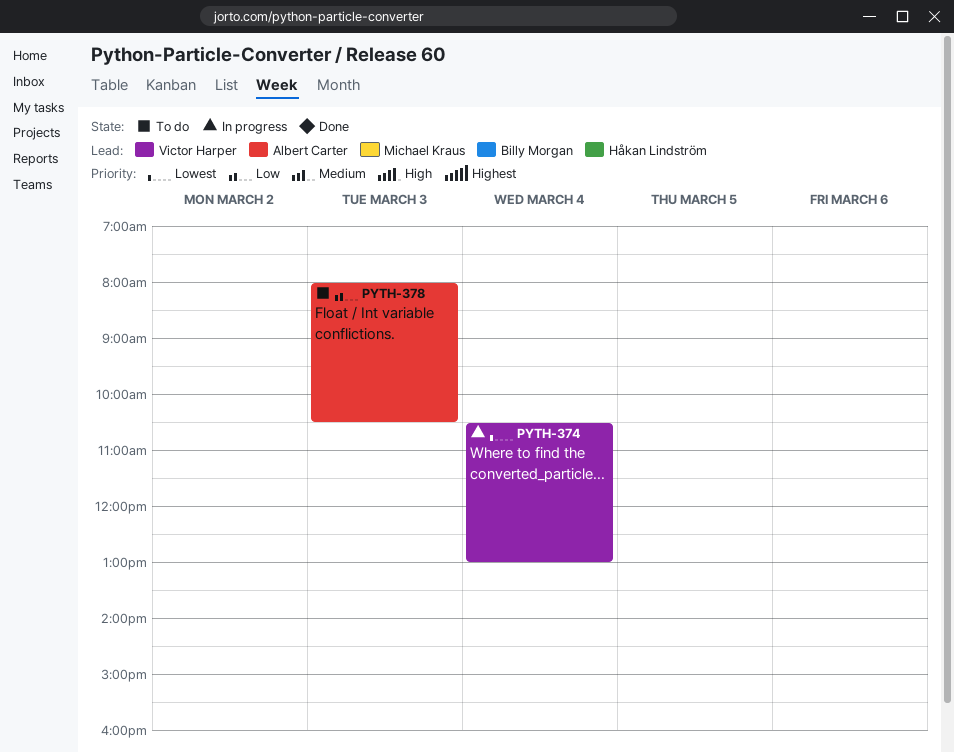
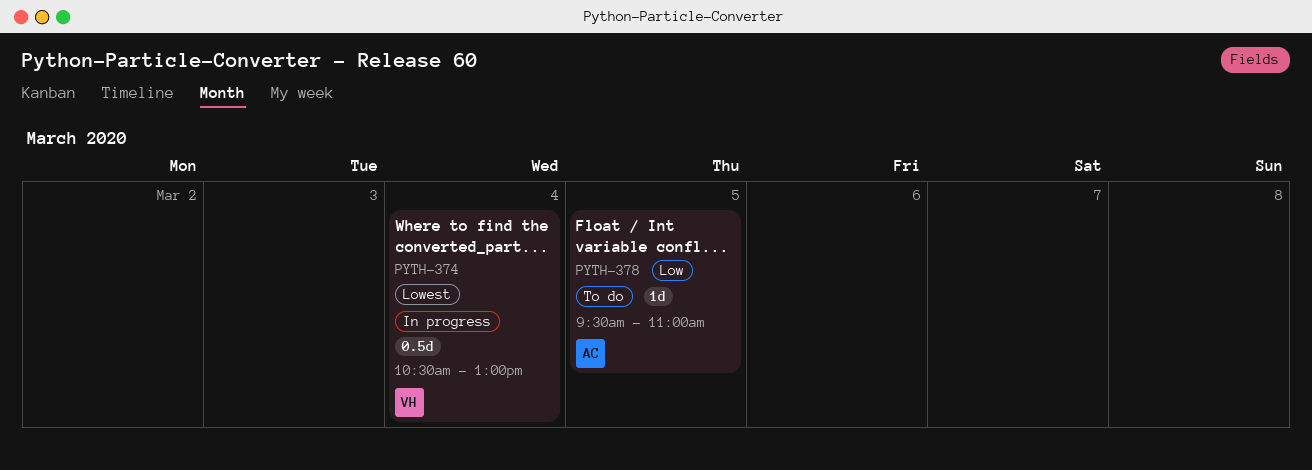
PYTH-378, day: Mar 3 -> Mar 5
PYTH-378, begins: 08:00 -> 09:30
PYTH-378, ends: 10:30 -> 11:00

